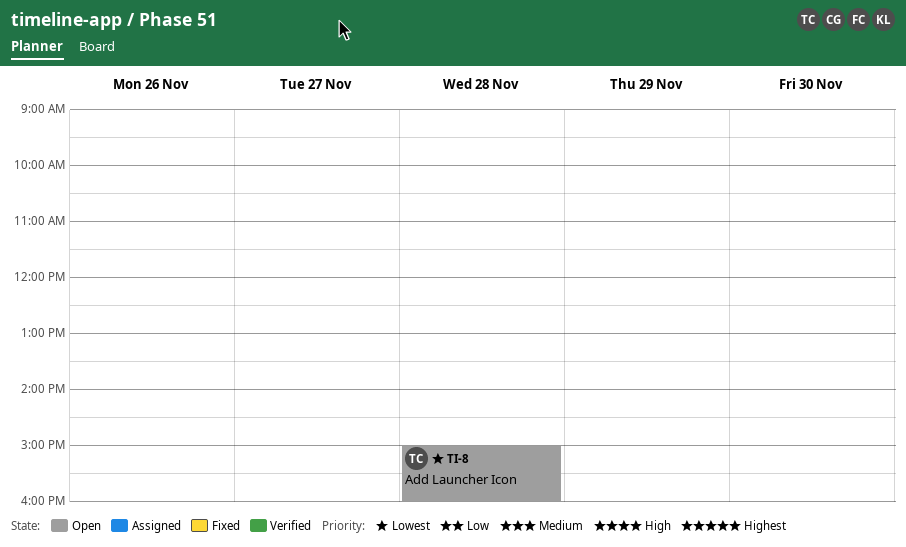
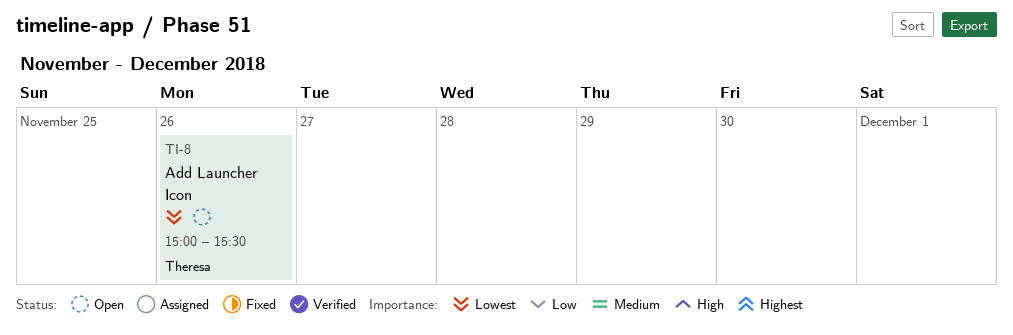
TI-8, day: Nov 28 -> Nov 26
TI-8, ends: 16:00 -> 15:30

